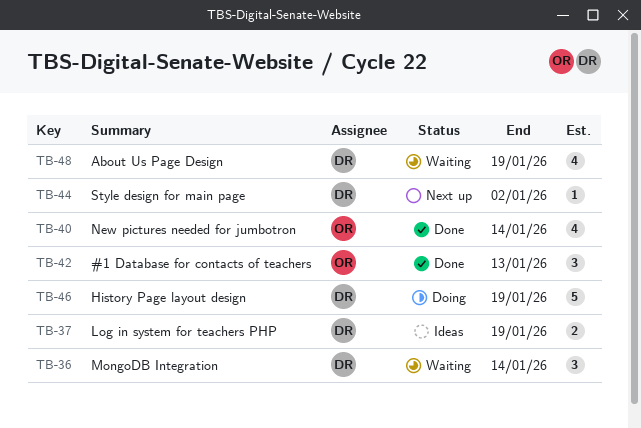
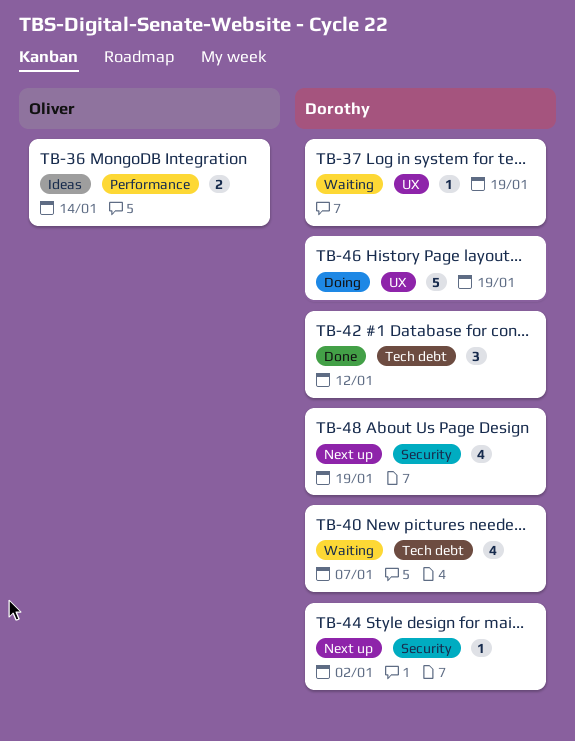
TB-36, status: Waiting -> Ideas
TB-36, owner: Dorothy -> Oliver
TB-36, estimate: 3 -> 2
TB-37, status: Ideas -> Waiting
TB-37, estimate: 2 -> 1
TB-40, status: Done -> Waiting
TB-40, owner: Oliver -> Dorothy
TB-40, due: Jan 14 -> Jan 7
TB-42, owner: Oliver -> Dorothy
TB-42, due: Jan 13 -> Jan 12
TB-48, status: Waiting -> Next up

